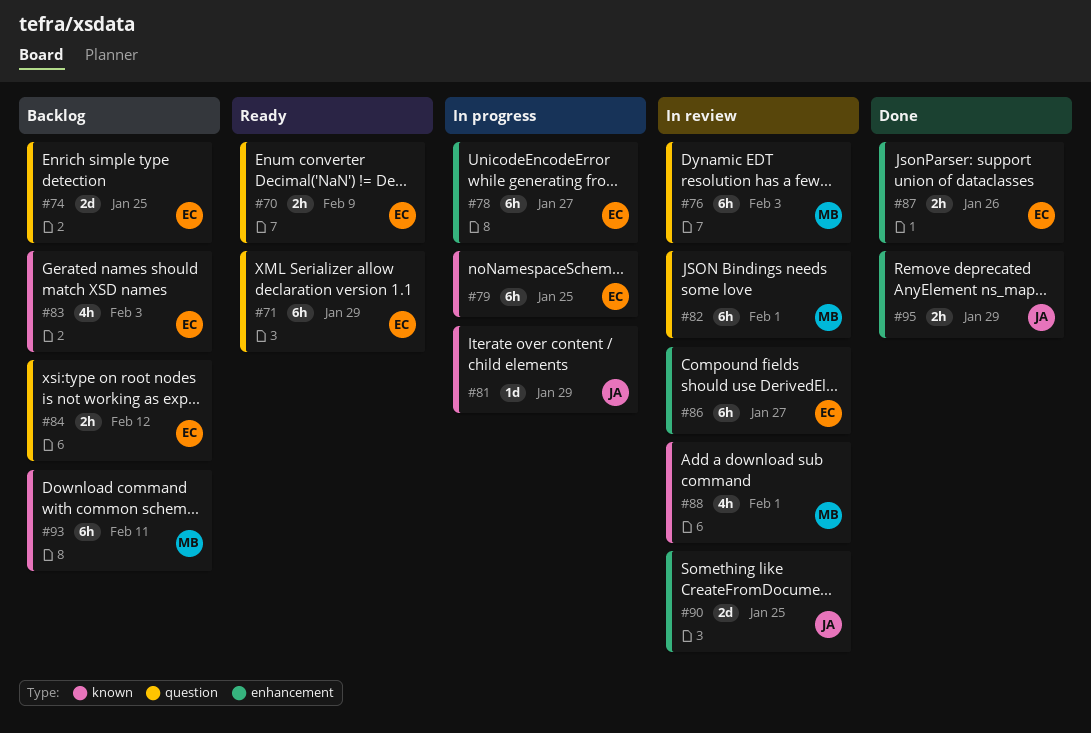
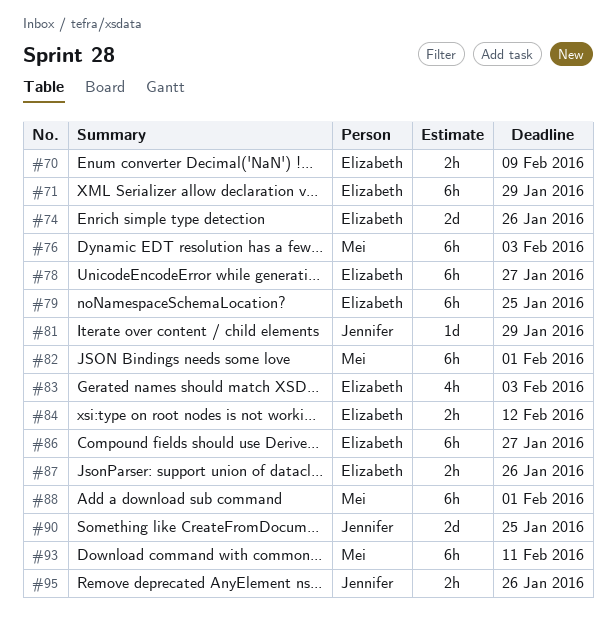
#74, due: Jan 25 -> Jan 26
#88, estimate: 4h -> 6h
#95, due: Jan 29 -> Jan 26

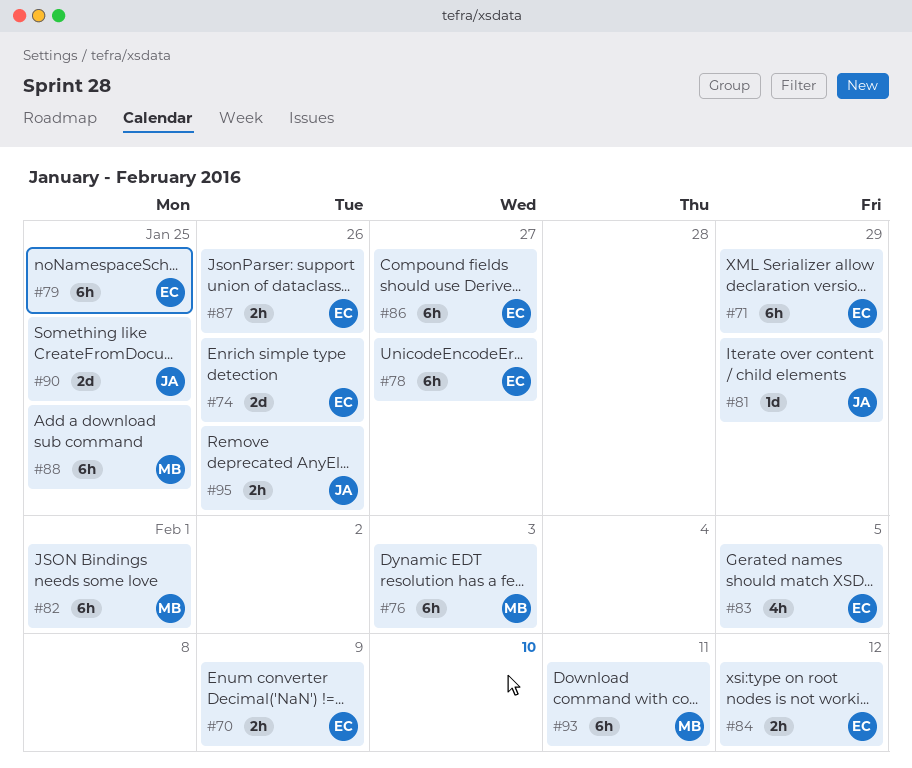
#83, due: Feb 3 -> Feb 5
#88, due: Feb 1 -> Jan 25

